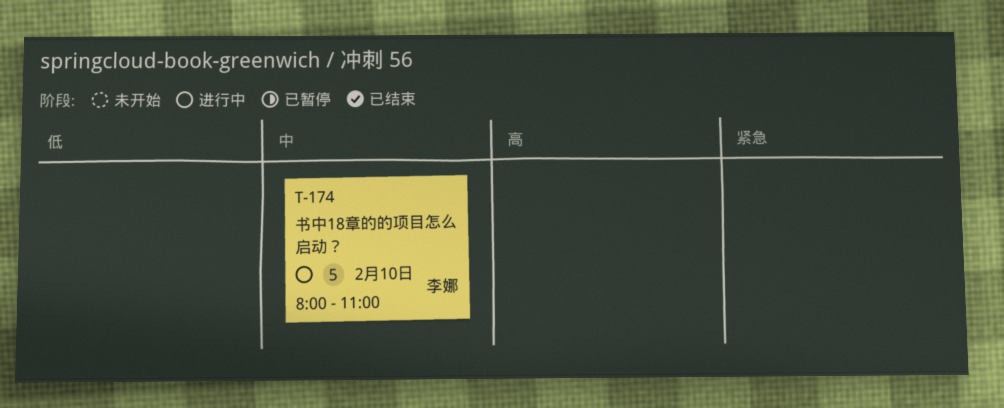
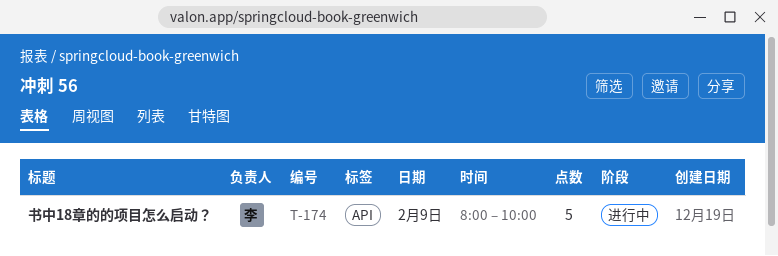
T-174, day: Feb 10 -> Feb 9
T-174, ends: 11:00 -> 10:00

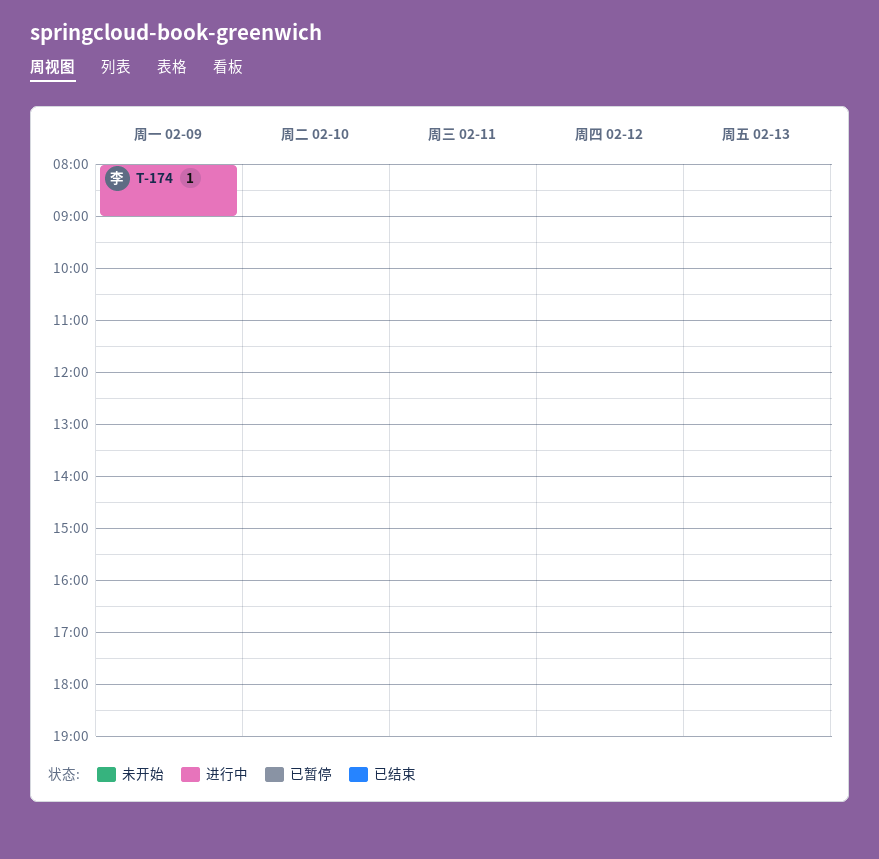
T-174, estimate: 5 -> 1
T-174, ends: 10:00 -> 09:00

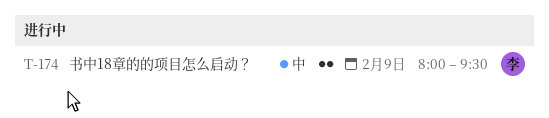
T-174, estimate: 1 -> 2
T-174, ends: 09:00 -> 09:30

